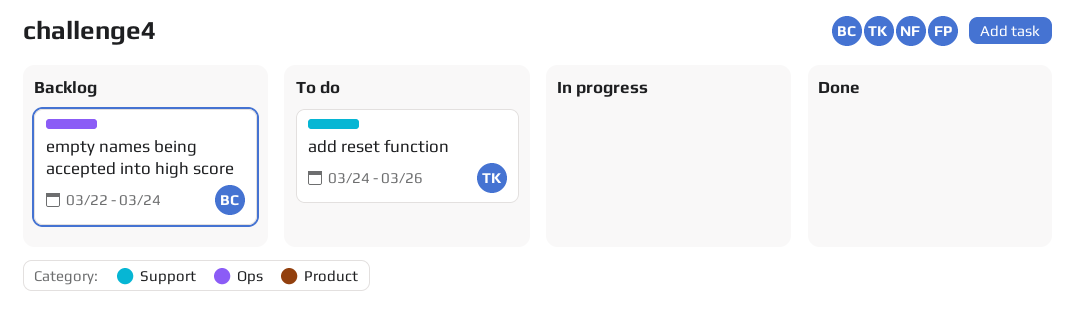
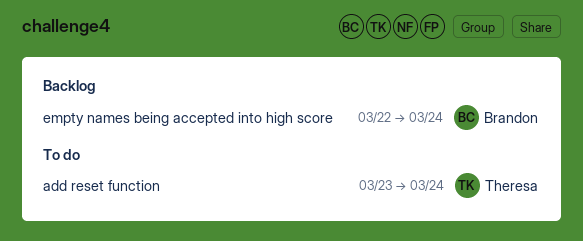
add reset function, start: Mar 24 -> Mar 23
add reset function, due: Mar 26 -> Mar 24

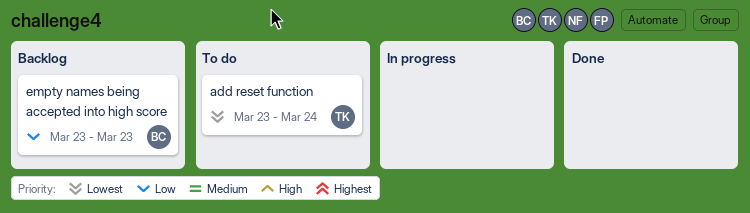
empty names being accepted into high score, start: Mar 22 -> Mar 23
empty names being accepted into high score, due: Mar 24 -> Mar 23

